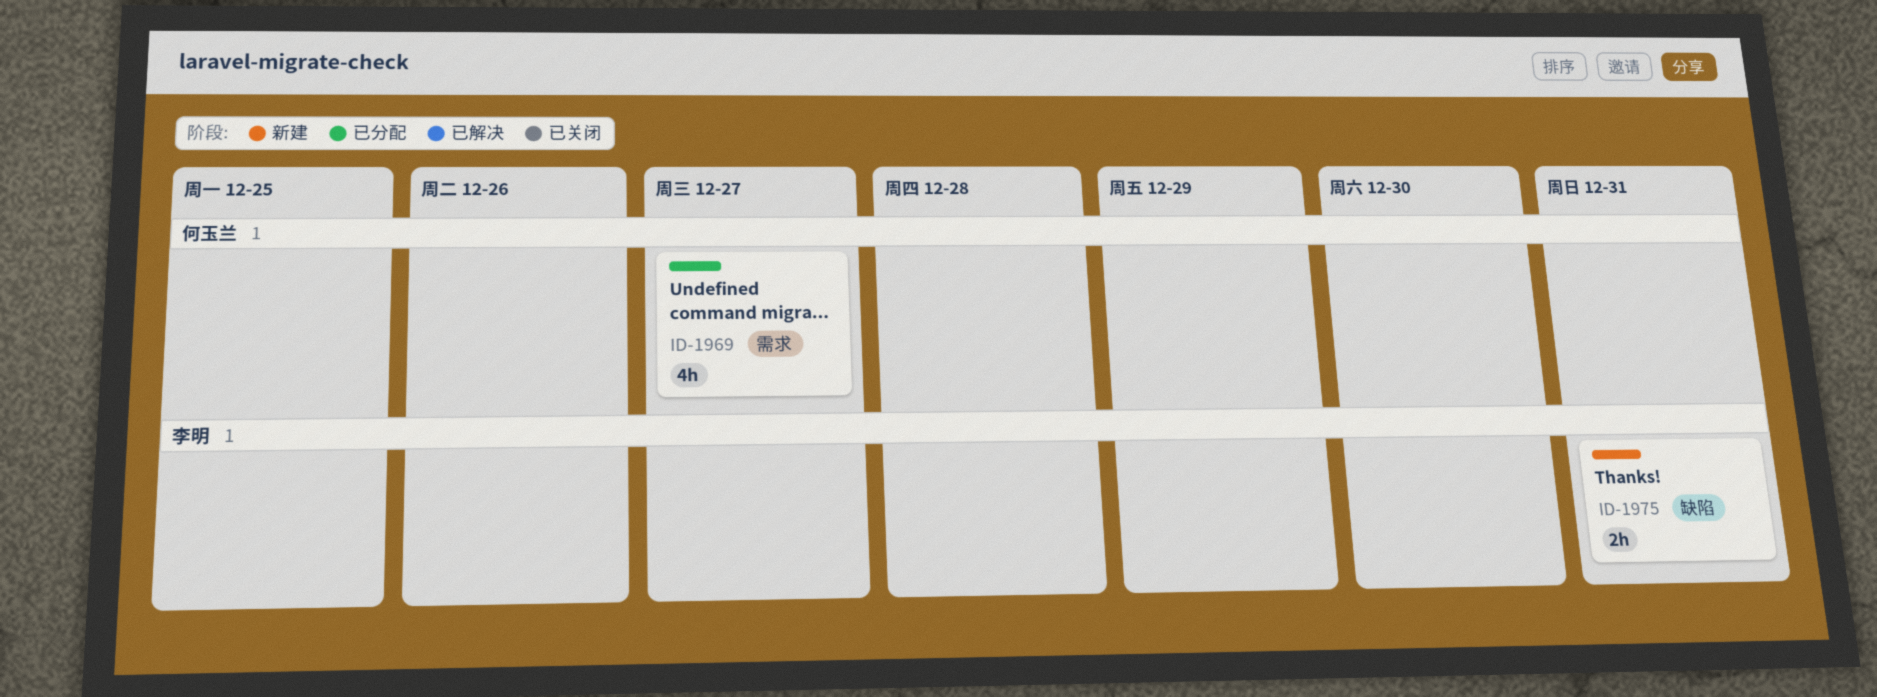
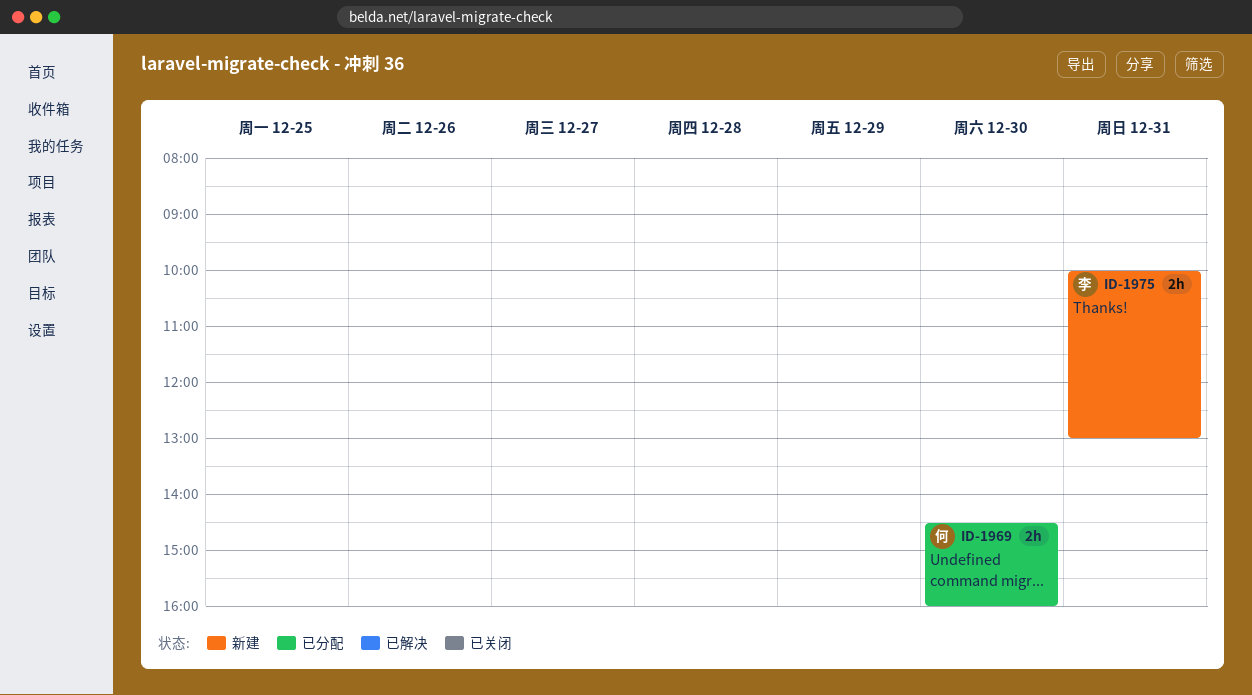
ID-1969, estimate: 4h -> 2h
ID-1969, day: Dec 27 -> Dec 30

